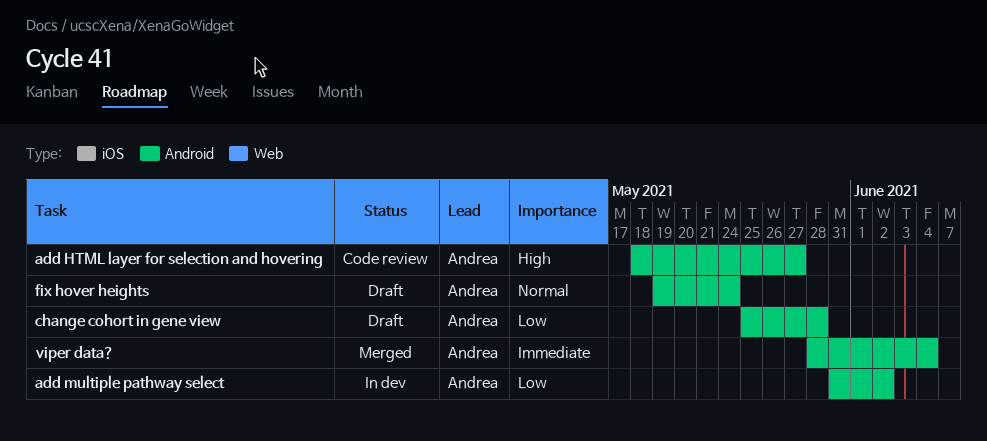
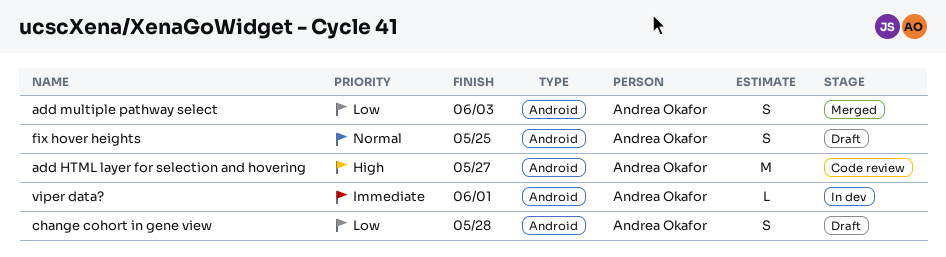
add multiple pathway select, status: In dev -> Merged
add multiple pathway select, due: Jun 2 -> Jun 3
fix hover heights, due: May 24 -> May 25
viper data?, status: Merged -> In dev
viper data?, due: Jun 4 -> Jun 1

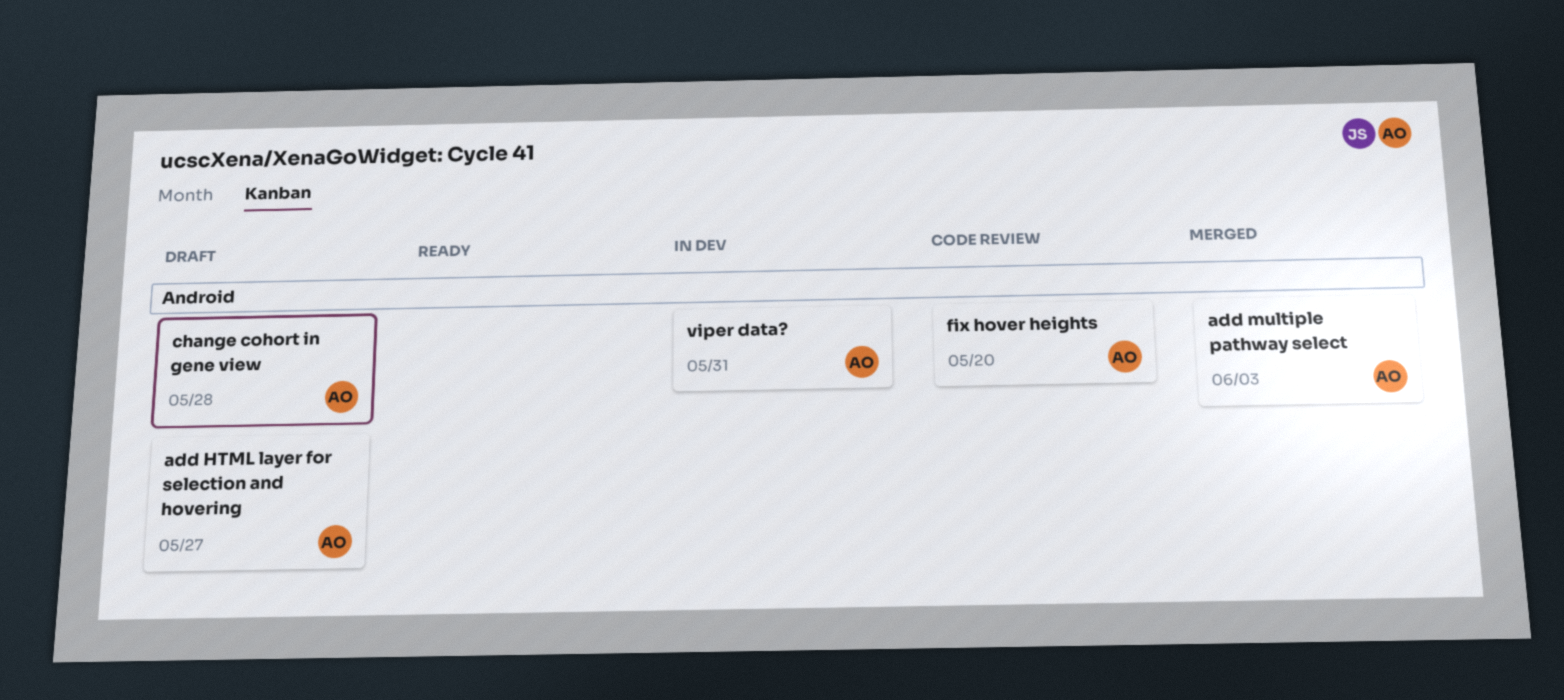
add HTML layer for selection and hovering, status: Code review -> Draft
fix hover heights, status: Draft -> Code review
fix hover heights, due: May 25 -> May 20
viper data?, due: Jun 1 -> May 31

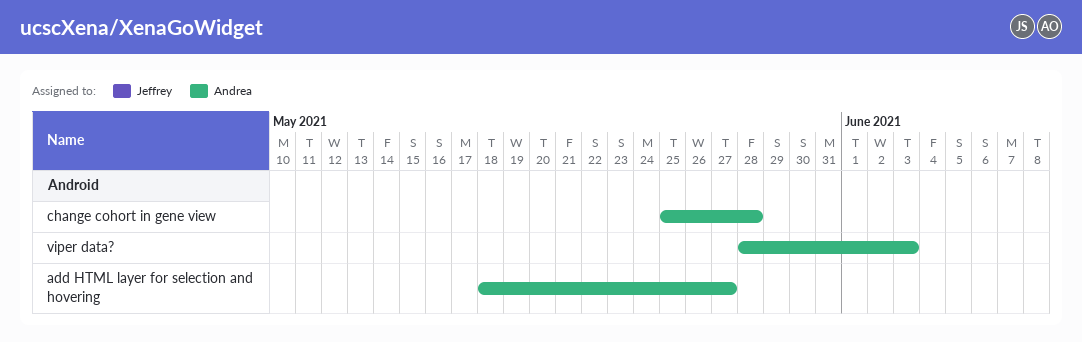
add multiple pathway select: present -> none
fix hover heights: present -> none
viper data?, due: May 31 -> Jun 3

